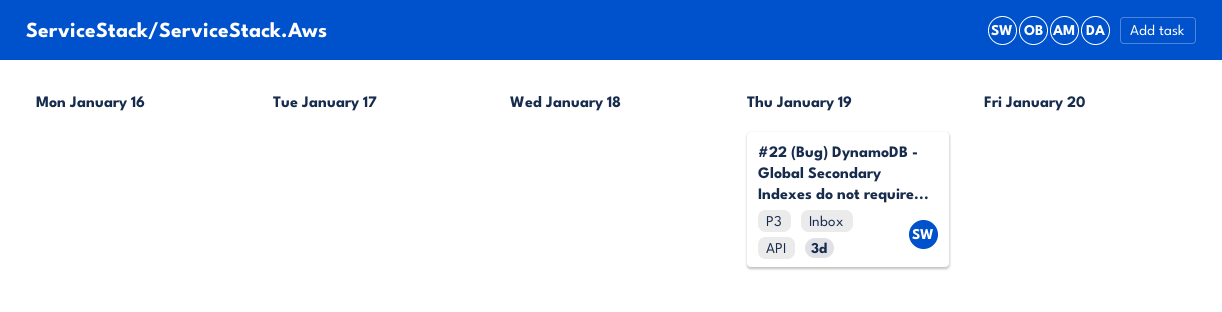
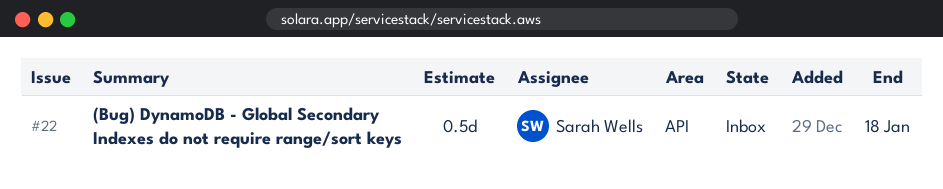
#22, estimate: 3d -> 0.5d
#22, due: Jan 19 -> Jan 18

